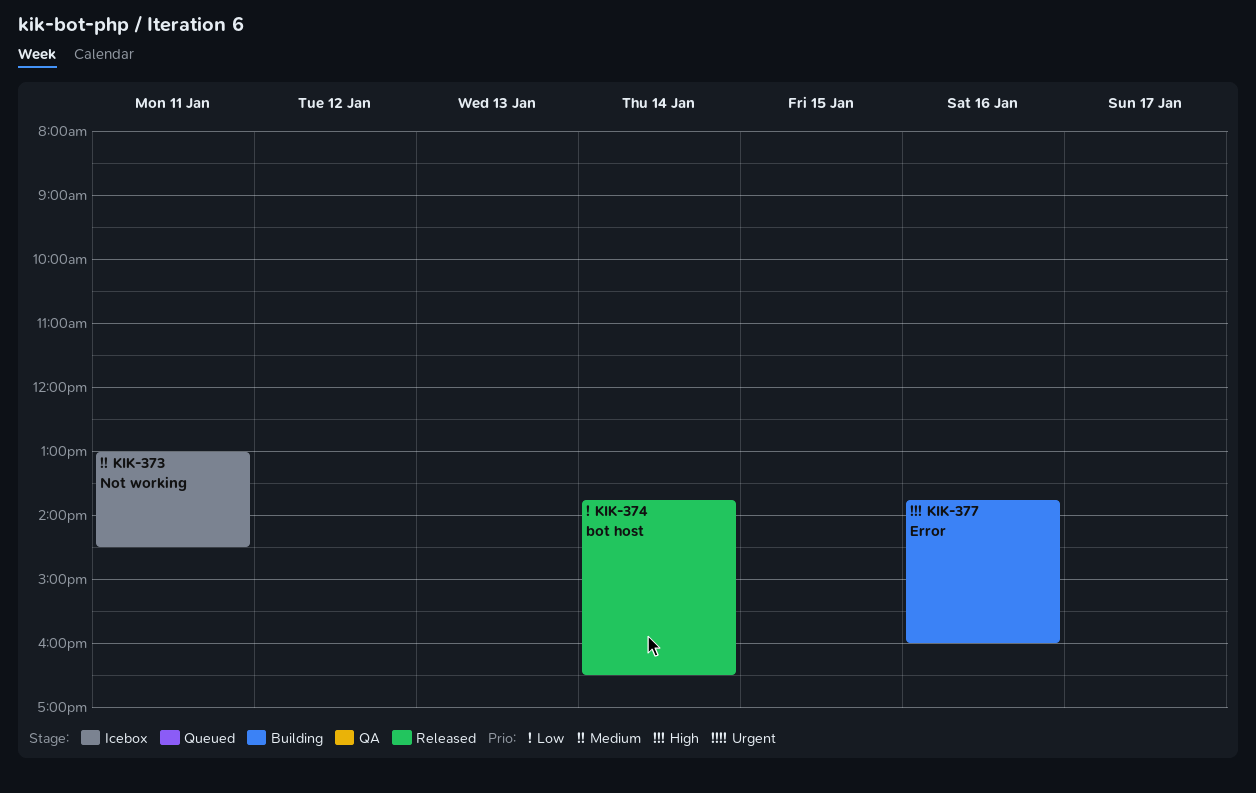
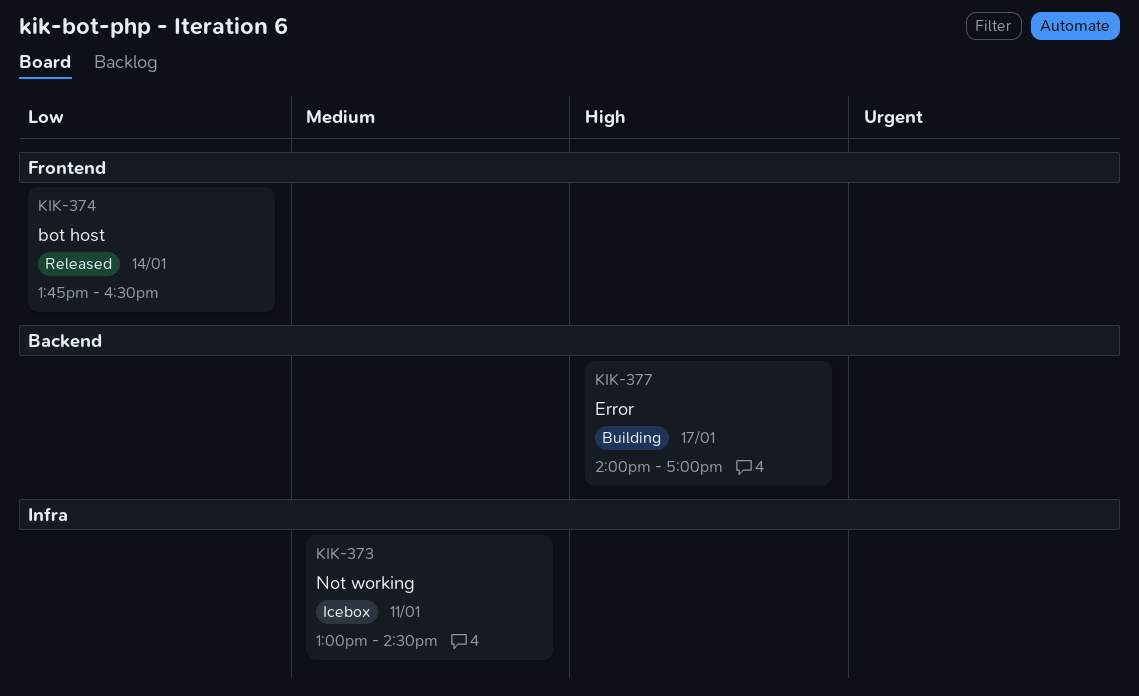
KIK-377, day: Jan 16 -> Jan 17
KIK-377, begins: 13:45 -> 14:00
KIK-377, ends: 16:00 -> 17:00

